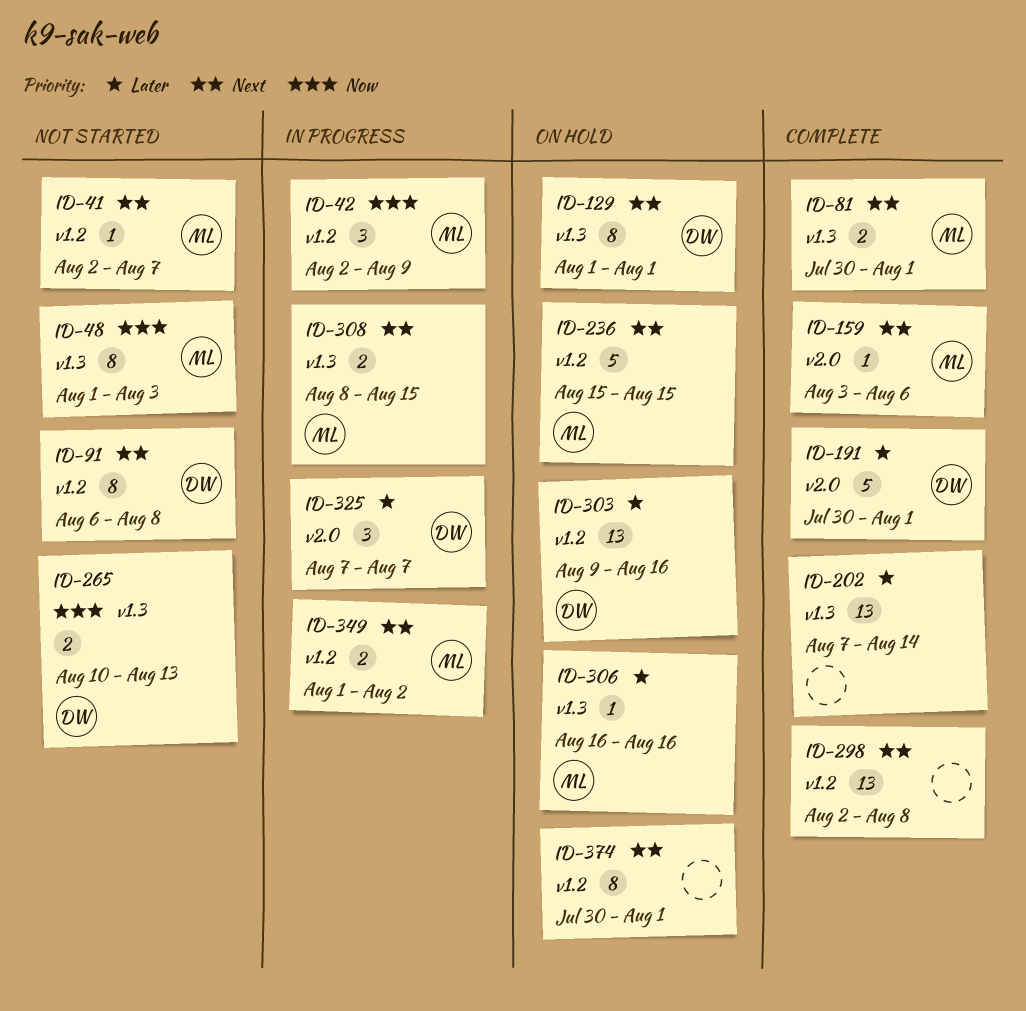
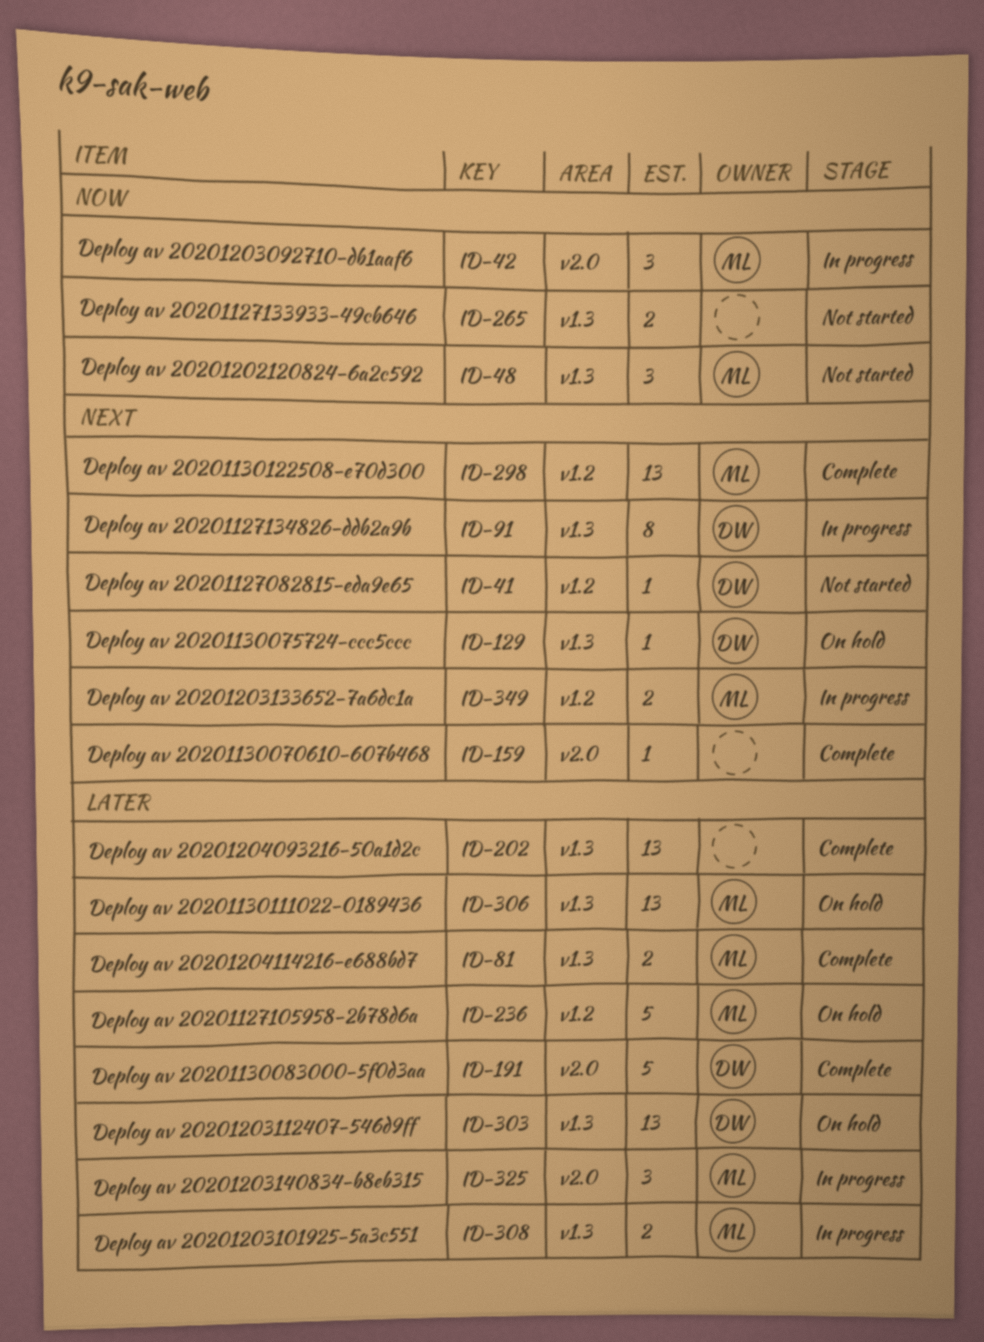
ID-41, owner: ML -> DW
ID-42, label: v1.2 -> v2.0
ID-48, estimate: 8 -> 3
ID-81, priority: Next -> Later
ID-91, status: Not started -> In progress
ID-91, label: v1.2 -> v1.3
ID-129, estimate: 8 -> 1
ID-159, owner: ML -> none
ID-236, priority: Next -> Later
ID-265, owner: DW -> none
ID-298, owner: none -> ML
ID-303, label: v1.2 -> v1.3
ID-306, estimate: 1 -> 13
ID-308, priority: Next -> Later
ID-325, owner: DW -> ML
ID-374: present -> none

